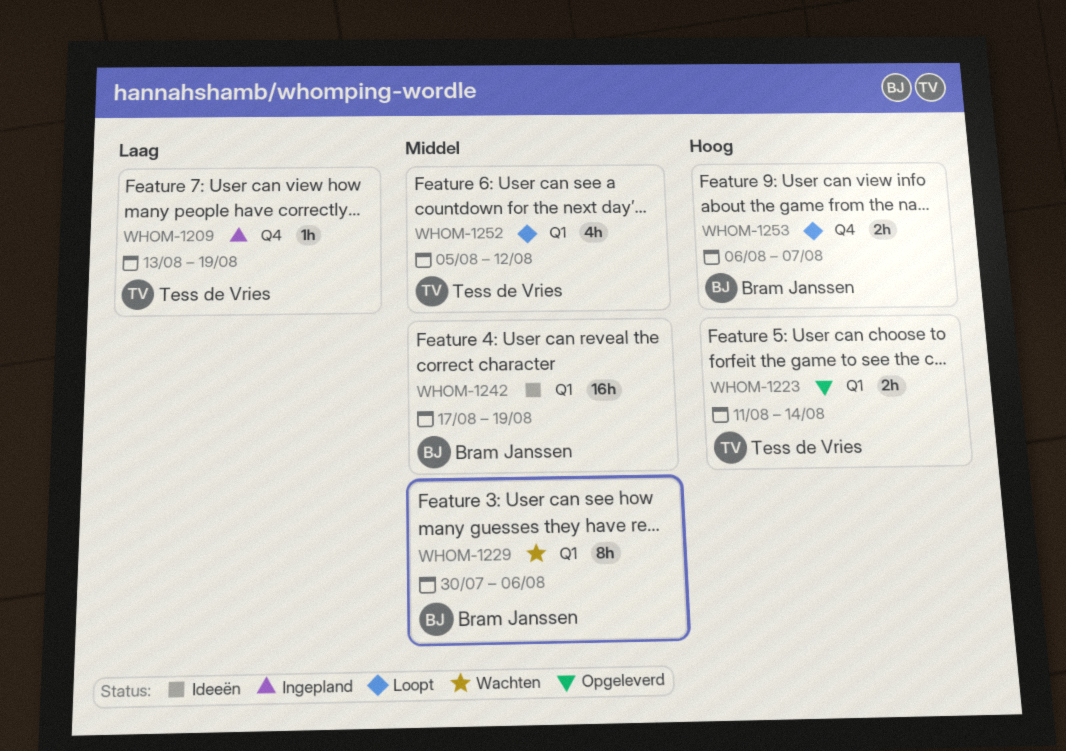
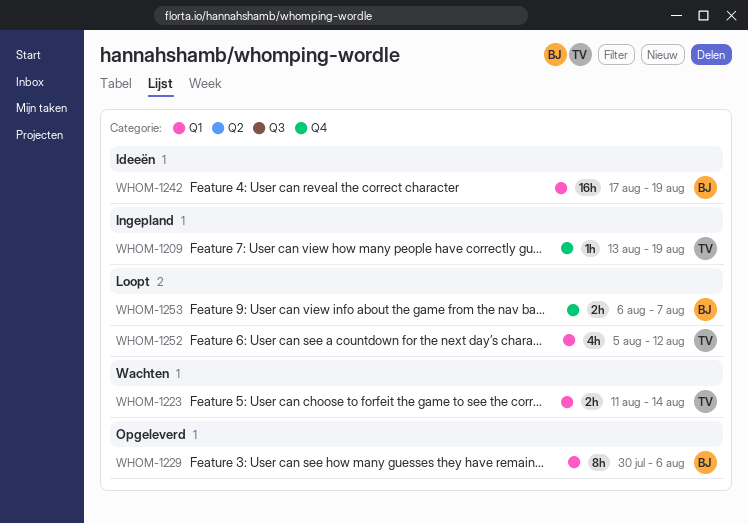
WHOM-1223, status: Opgeleverd -> Wachten
WHOM-1229, status: Wachten -> Opgeleverd

